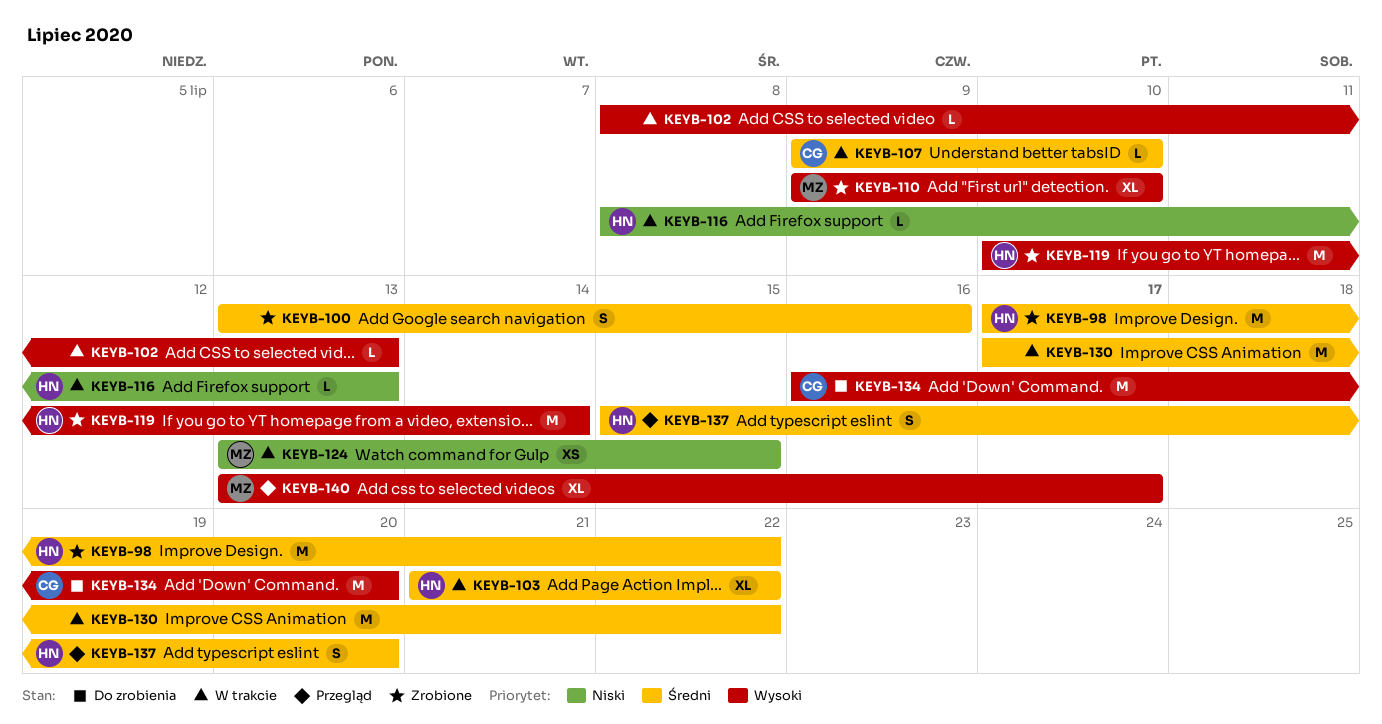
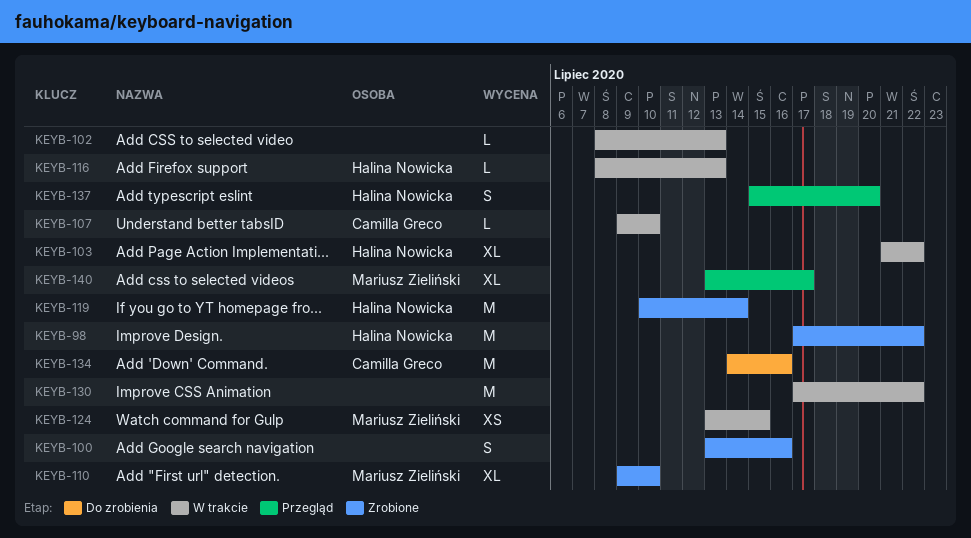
KEYB-134, start: Jul 16 -> Jul 14
KEYB-134, due: Jul 20 -> Jul 16

